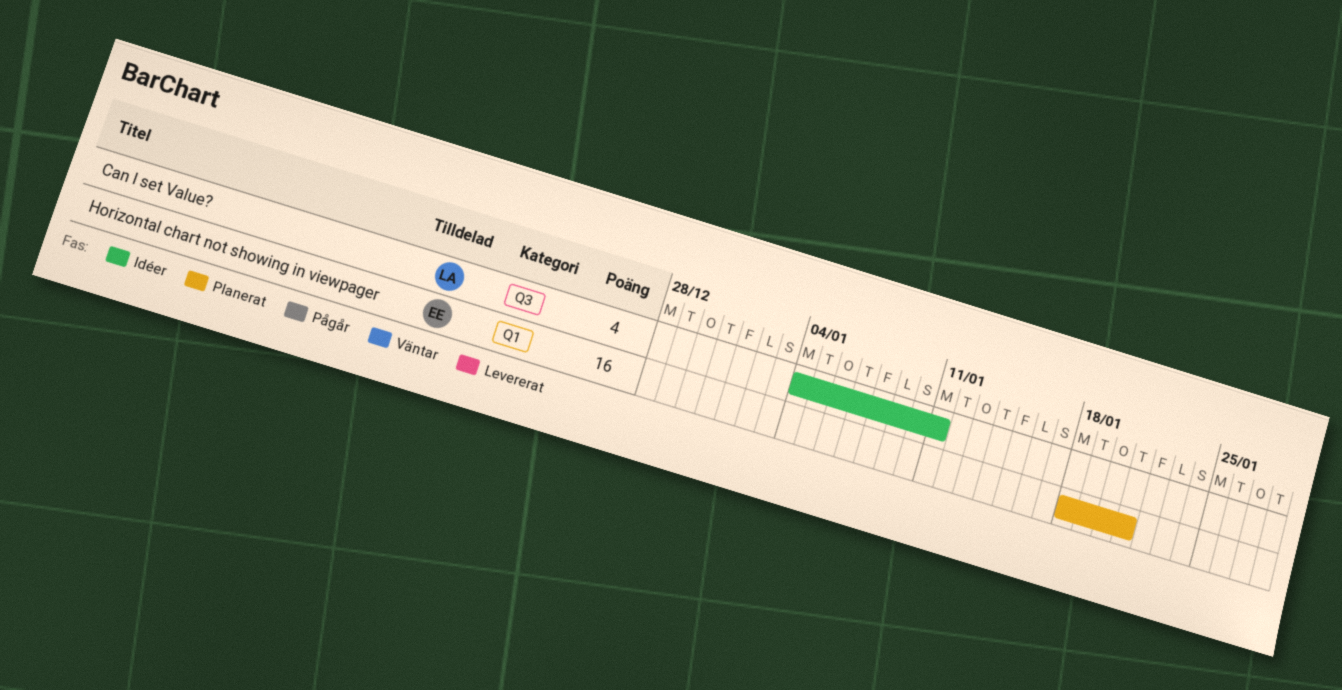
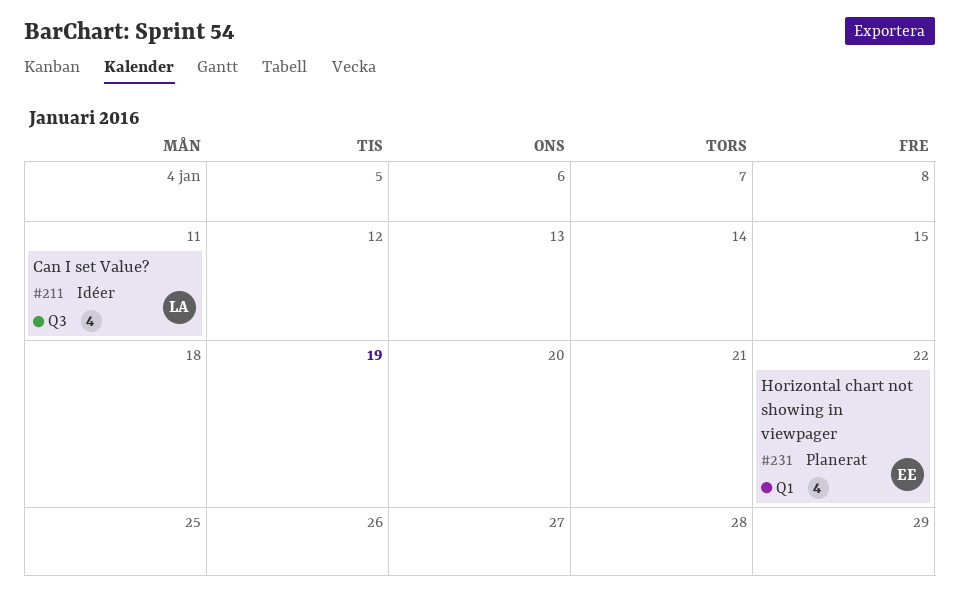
Horizontal chart not showing in viewpager, estimate: 16 -> 4
Horizontal chart not showing in viewpager, due: Jan 21 -> Jan 22

